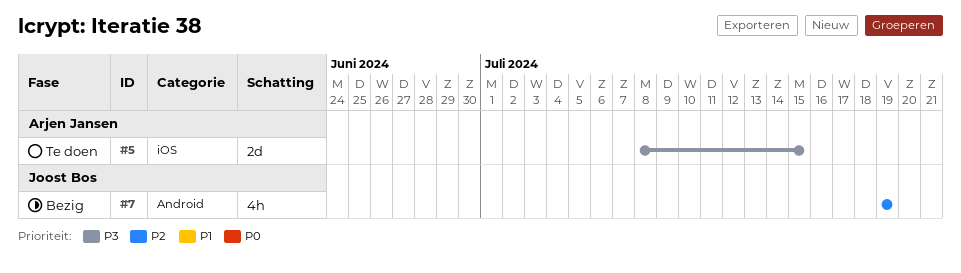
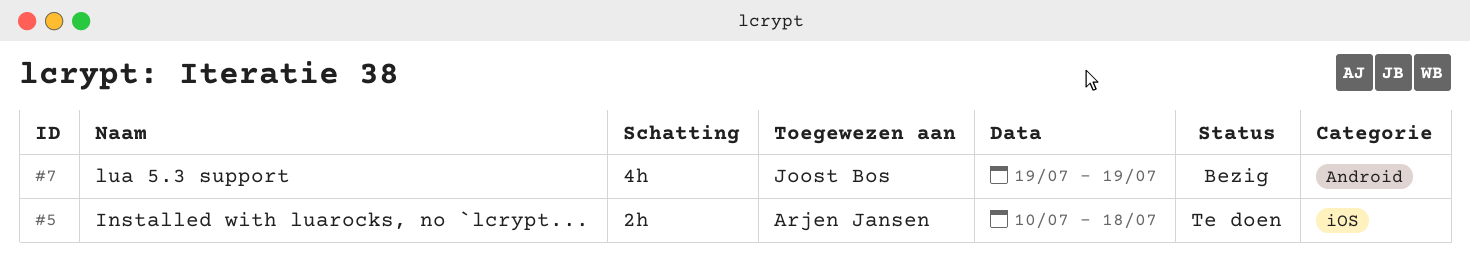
#5, estimate: 2d -> 2h
#5, start: Jul 8 -> Jul 10
#5, due: Jul 15 -> Jul 18

